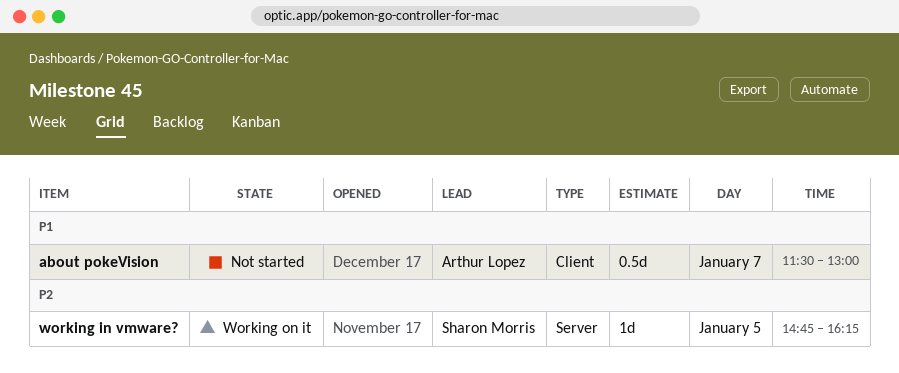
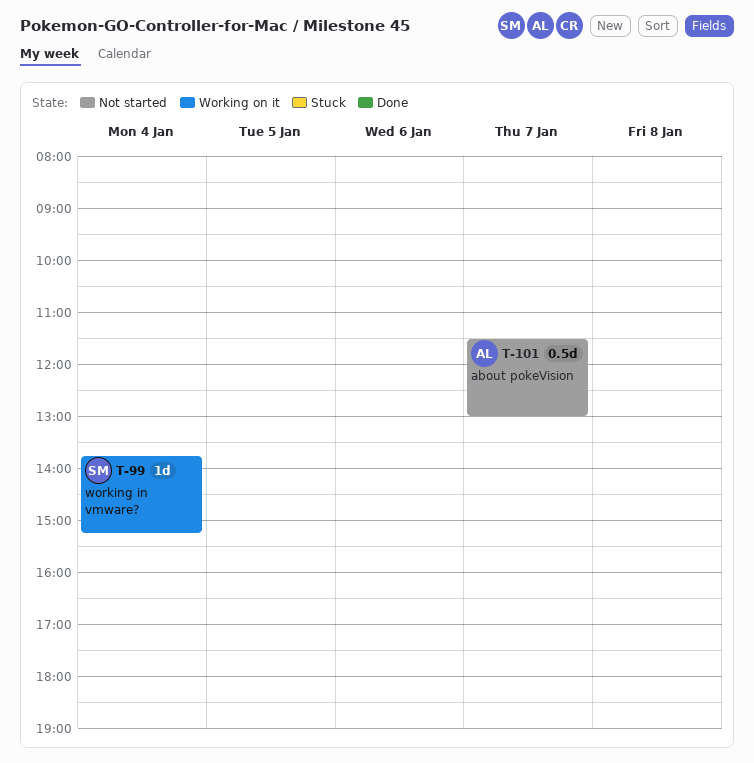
working in vmware?, day: Jan 5 -> Jan 4
working in vmware?, begins: 14:45 -> 13:45
working in vmware?, ends: 16:15 -> 15:15

